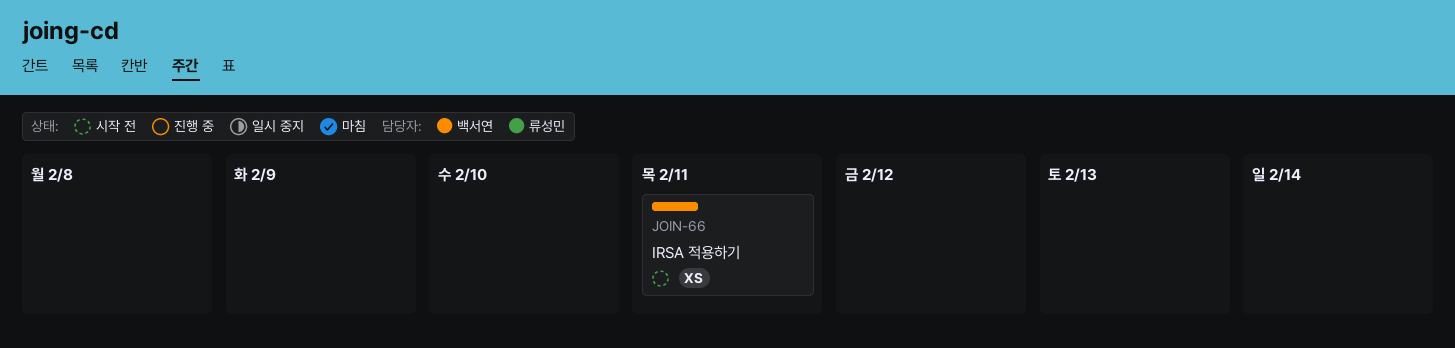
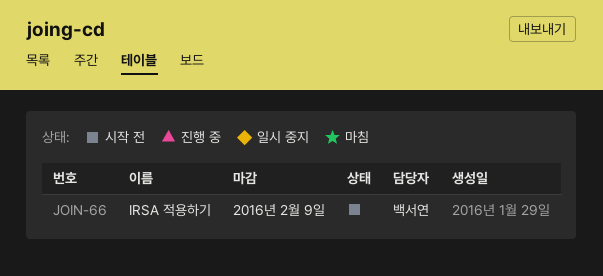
JOIN-66, due: Feb 11 -> Feb 9

